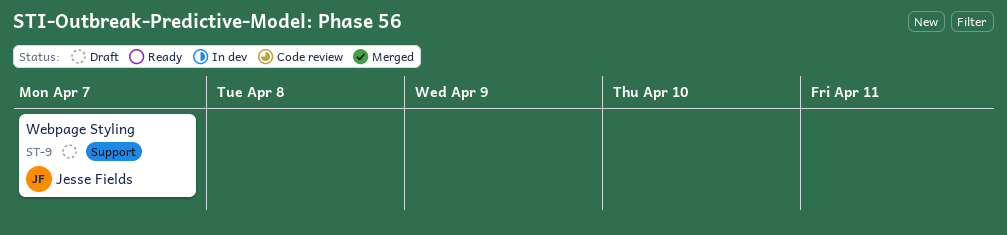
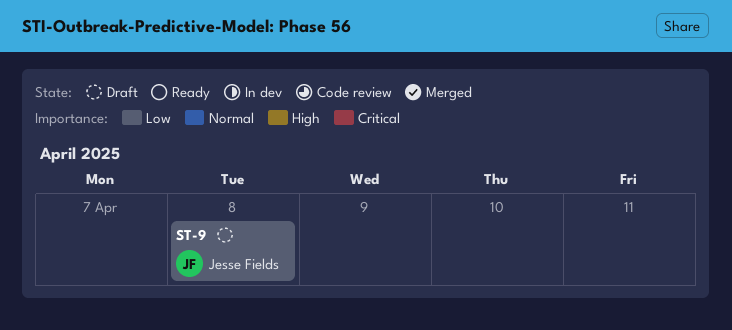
ST-9, due: Apr 7 -> Apr 8

